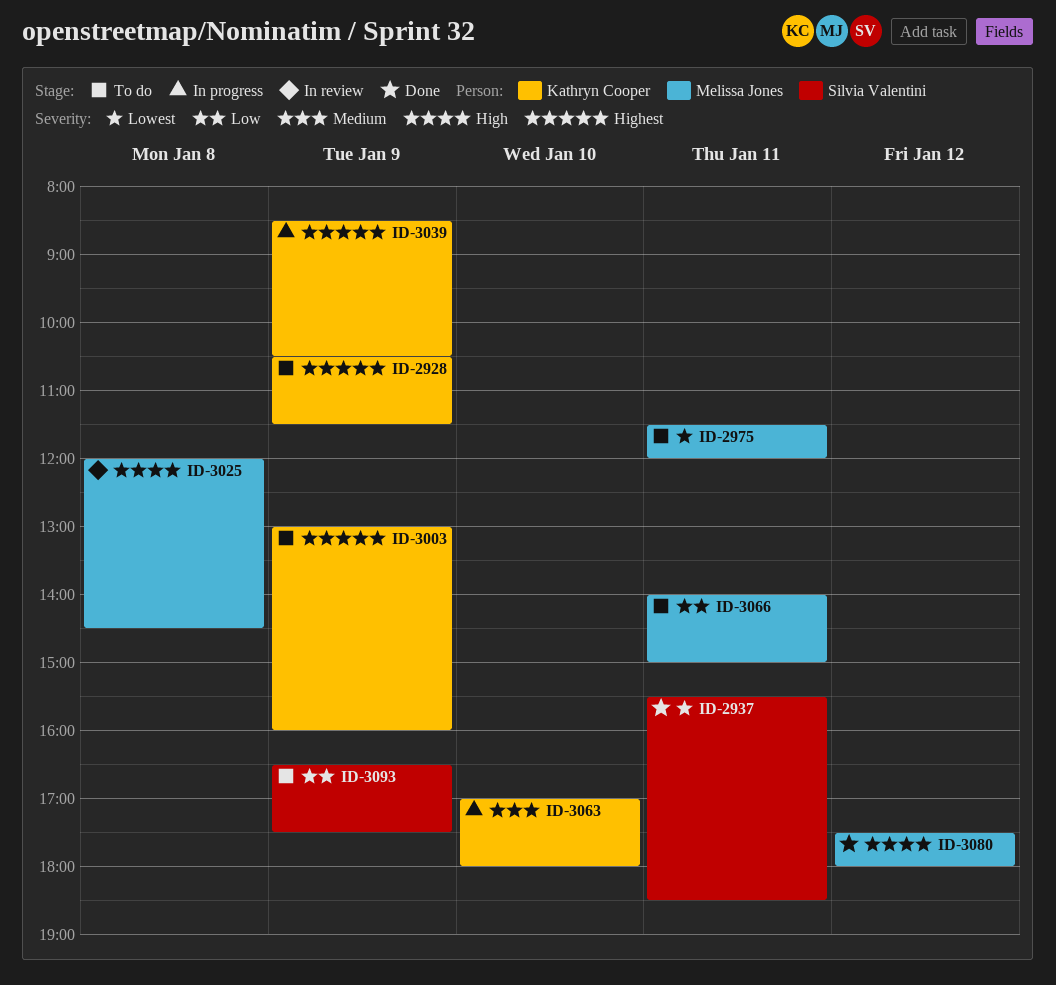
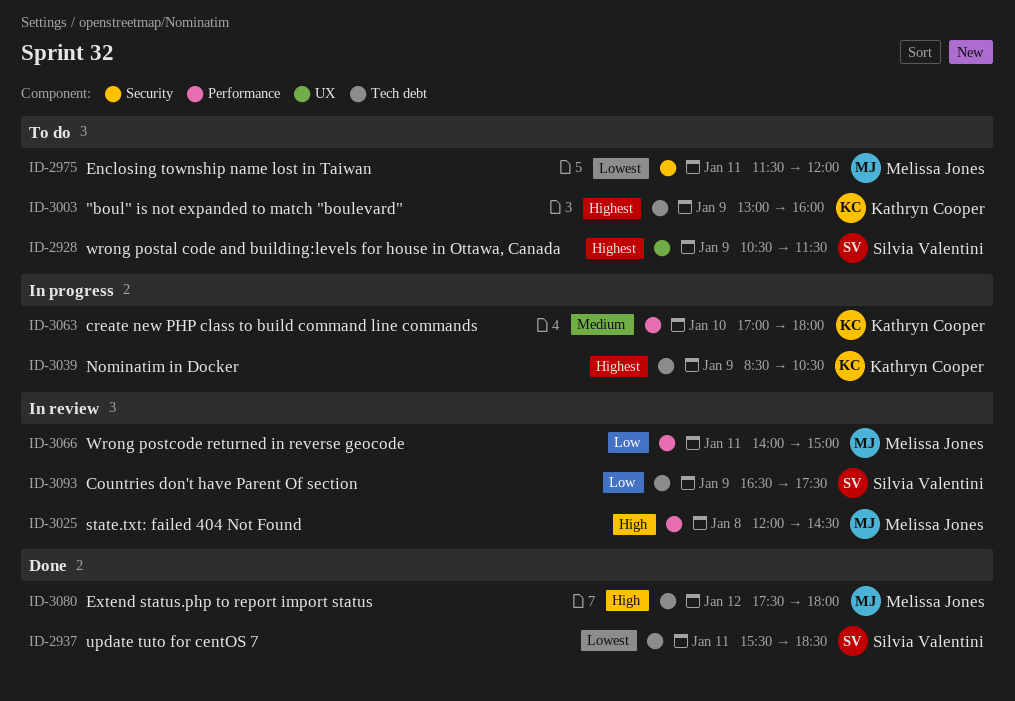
ID-2928, owner: Kathryn Cooper -> Silvia Valentini
ID-3066, status: To do -> In review
ID-3093, status: To do -> In review

